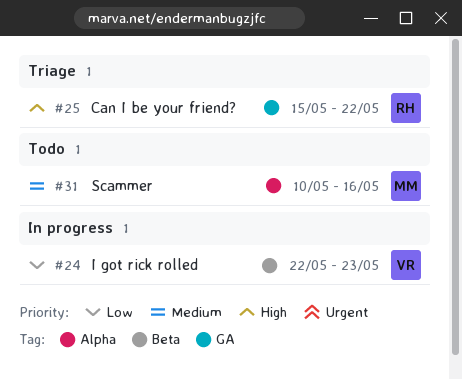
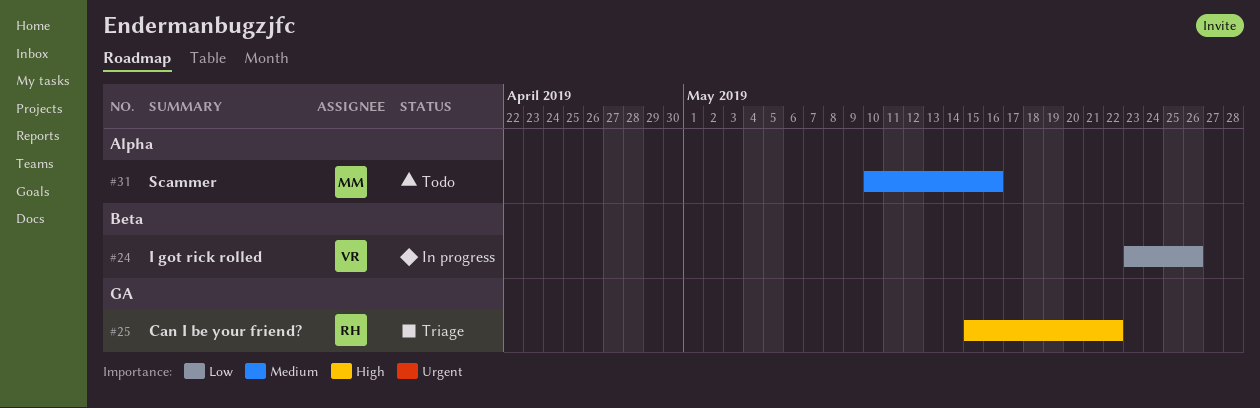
#24, start: May 22 -> May 23
#24, due: May 23 -> May 26

